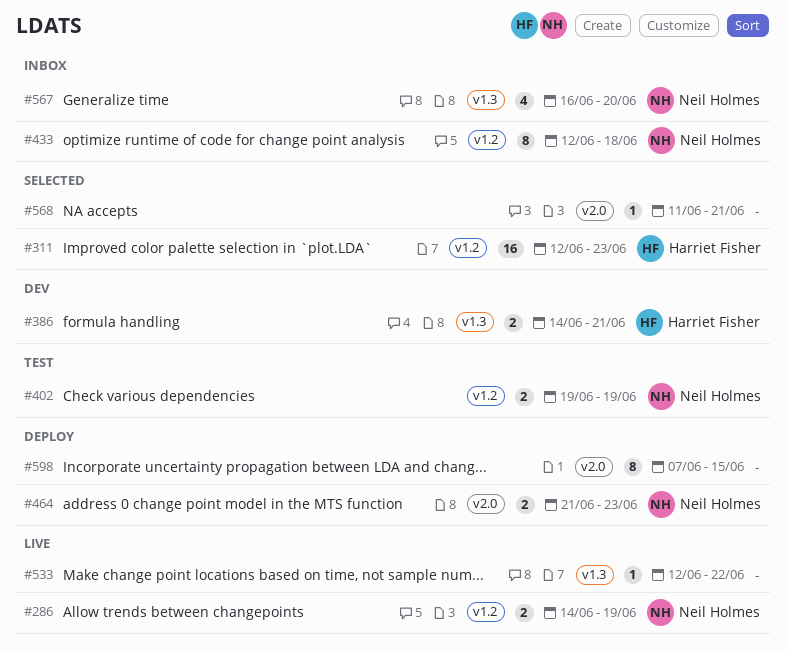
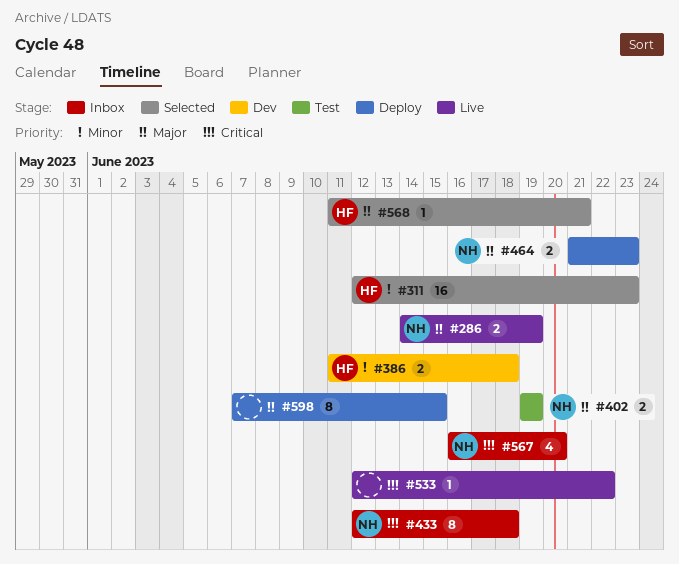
#386, start: Jun 14 -> Jun 11
#386, due: Jun 21 -> Jun 18
#568, owner: none -> Harriet Fisher

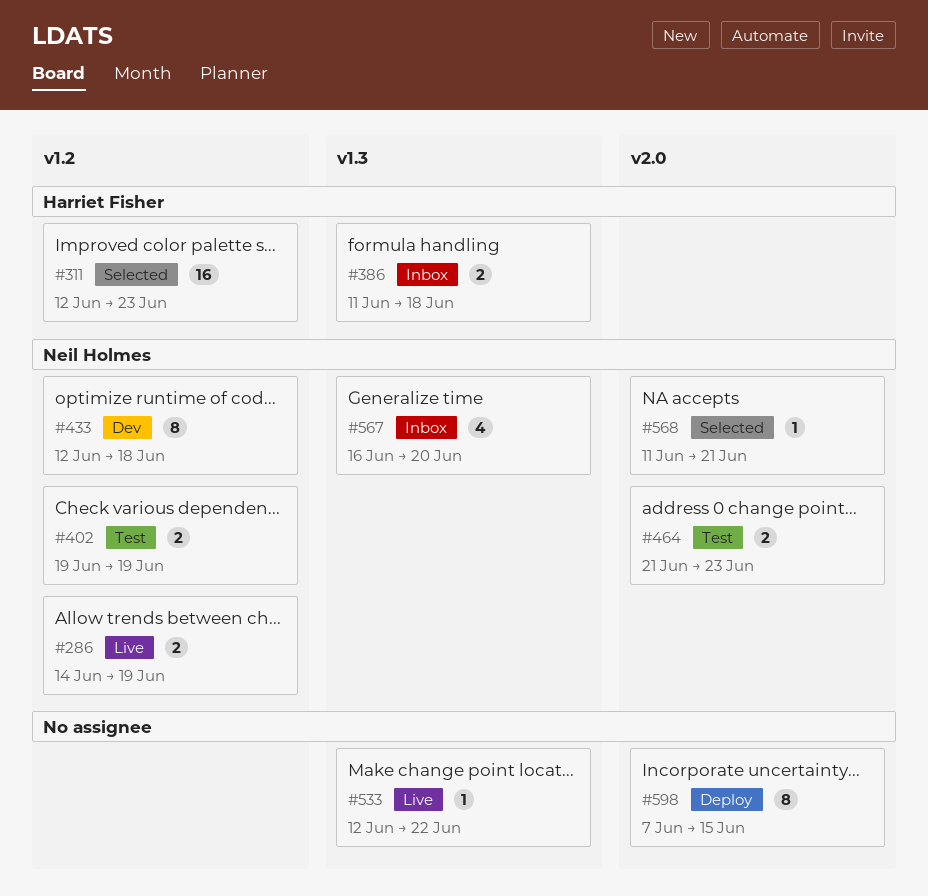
#386, status: Dev -> Inbox
#433, status: Inbox -> Dev
#464, status: Deploy -> Test
#568, owner: Harriet Fisher -> Neil Holmes

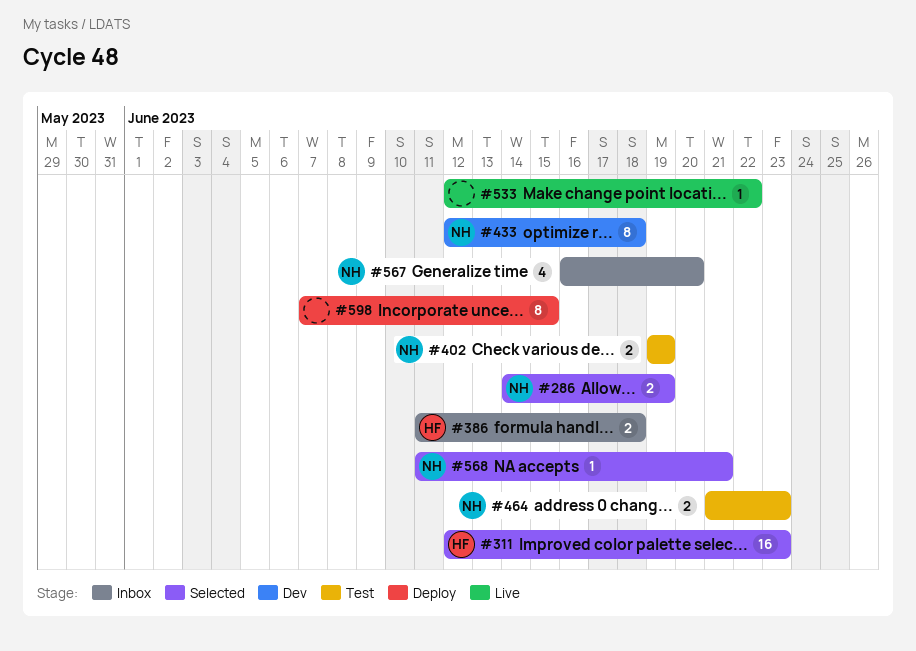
#286, status: Live -> Selected

